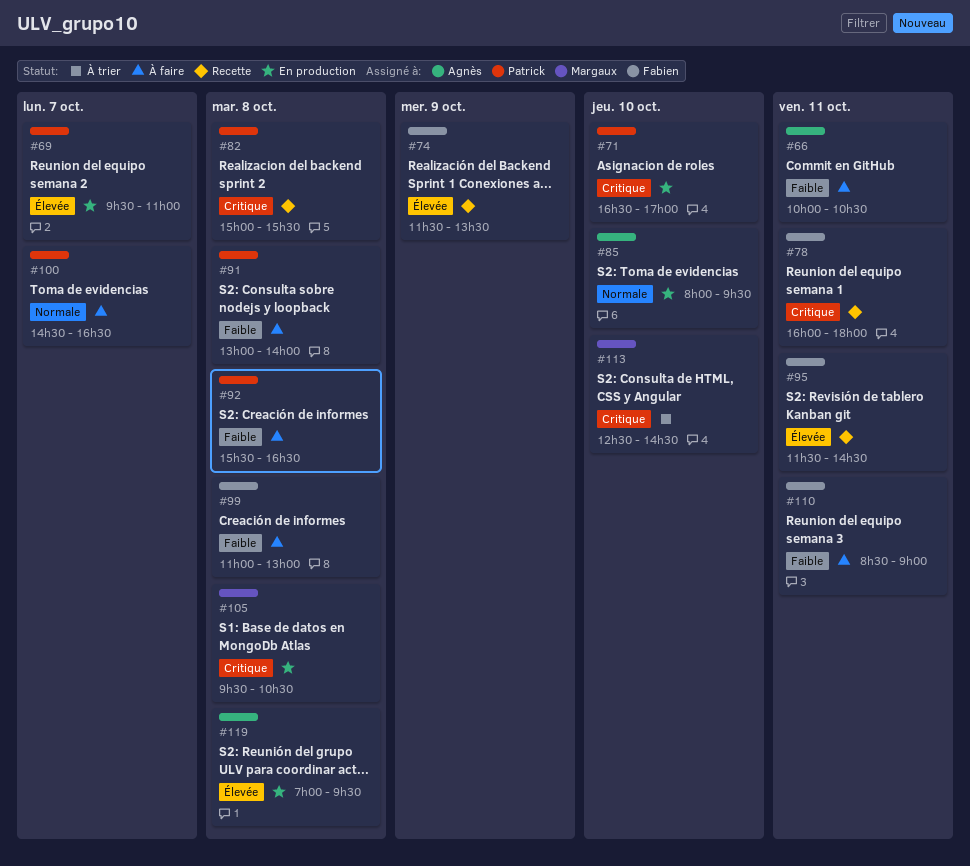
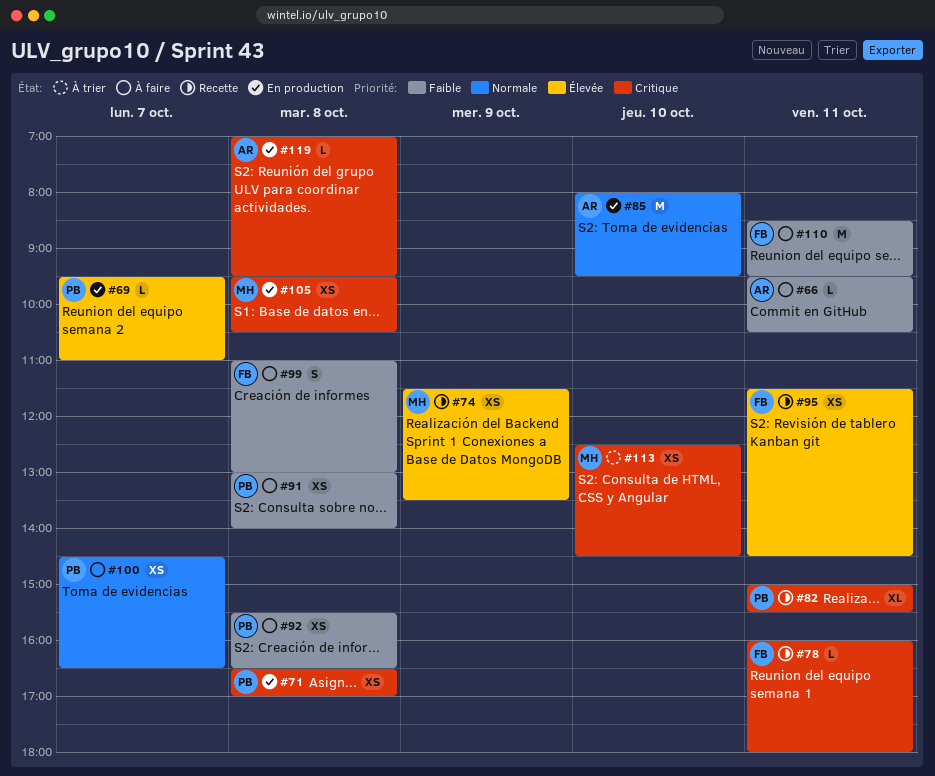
#66, begins: 10:00 -> 09:30
#71, day: Oct 10 -> Oct 8
#74, owner: Fabien -> Margaux
#82, day: Oct 8 -> Oct 11
#110, ends: 09:00 -> 09:30
#119, priority: Élevée -> Critique

